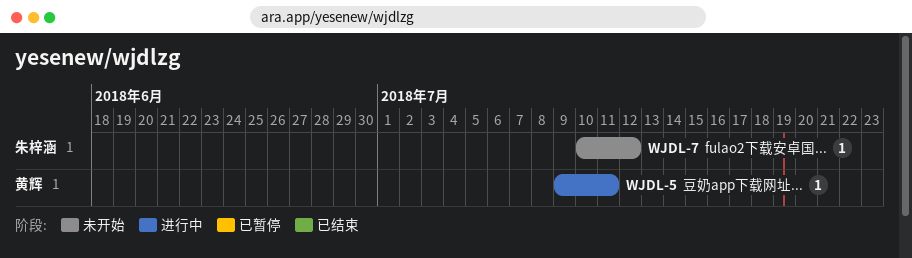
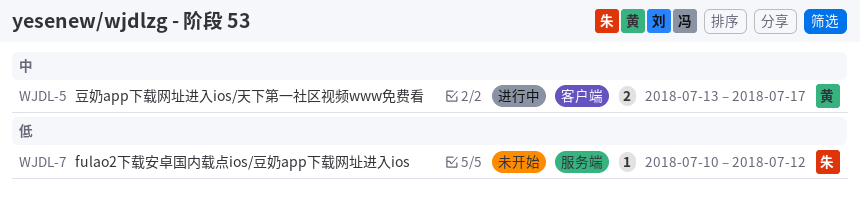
WJDL-5, estimate: 1 -> 2
WJDL-5, start: Jul 9 -> Jul 13
WJDL-5, due: Jul 11 -> Jul 17

